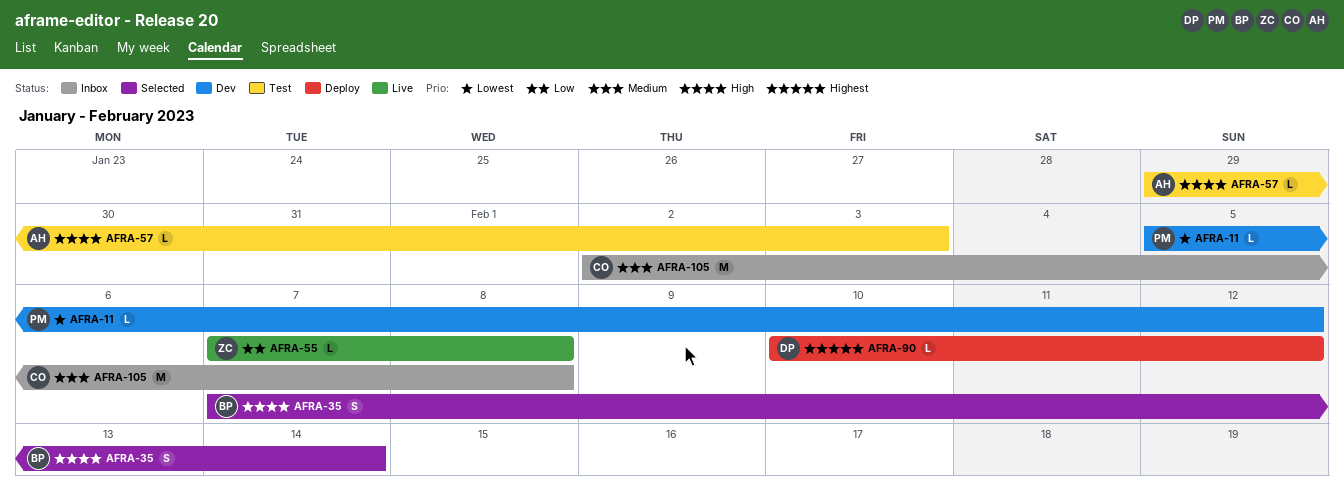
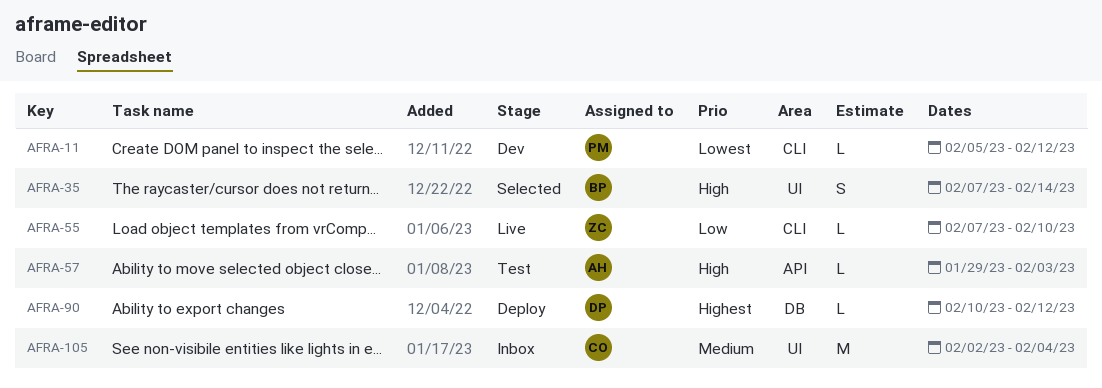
AFRA-55, due: Feb 8 -> Feb 10
AFRA-105, due: Feb 8 -> Feb 4

